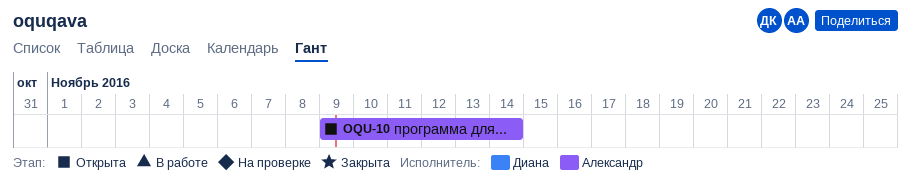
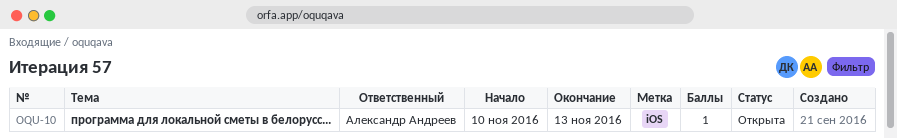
OQU-10, start: Nov 9 -> Nov 10
OQU-10, due: Nov 14 -> Nov 13

